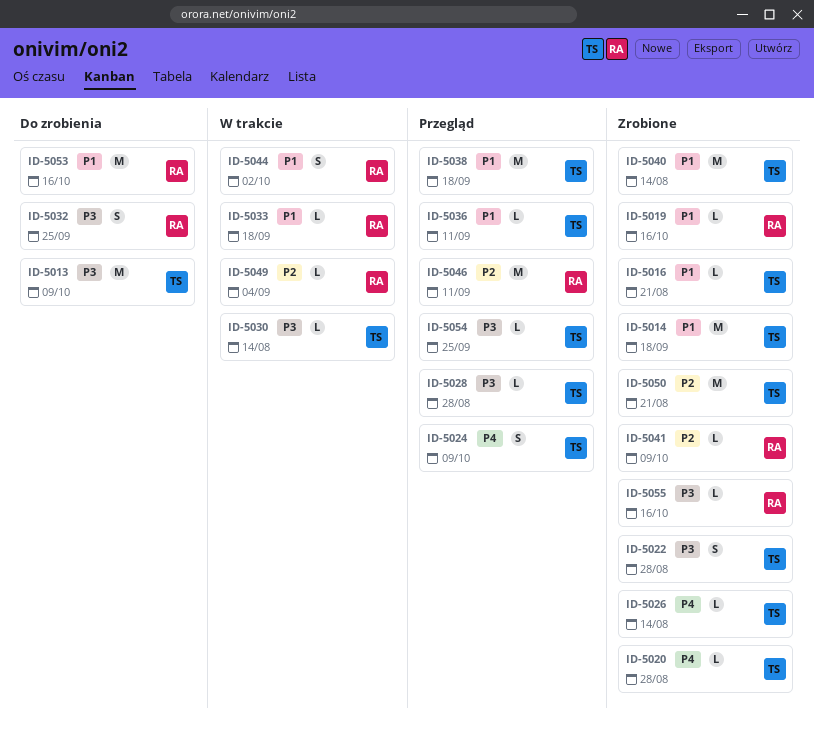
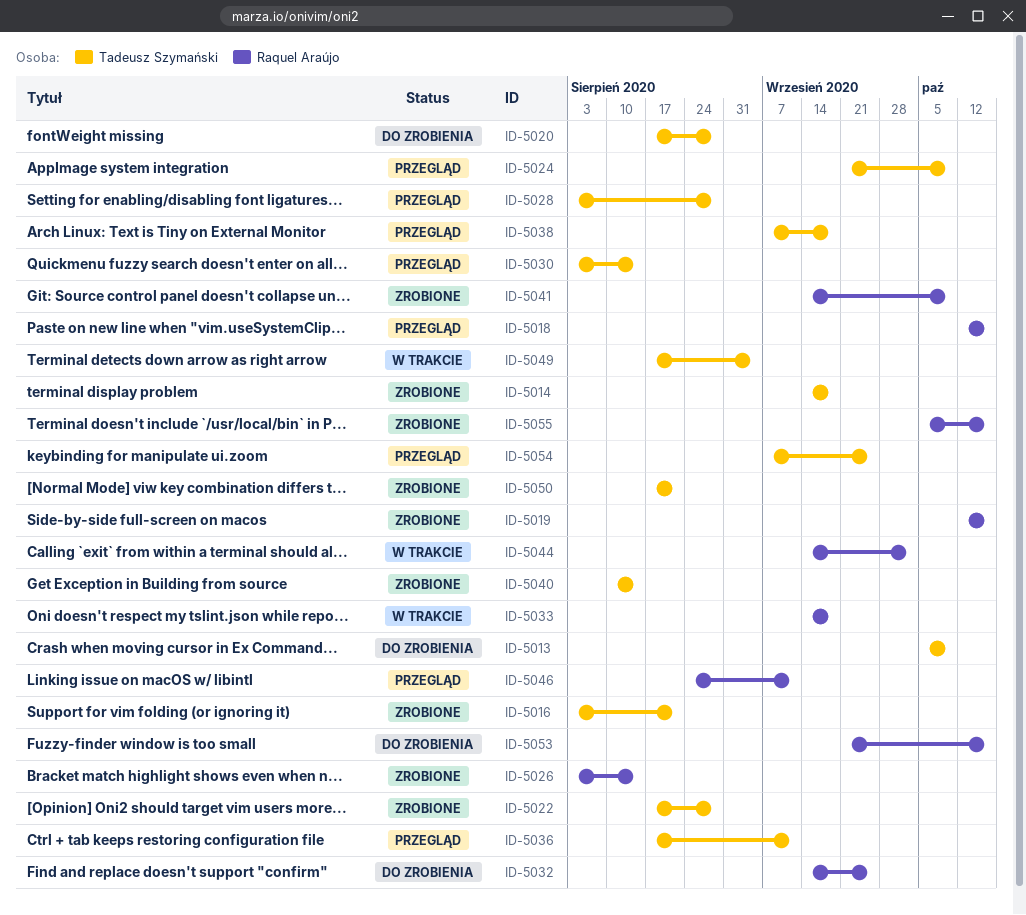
ID-5018: none -> present
ID-5020, status: Zrobione -> Do zrobienia
ID-5026, owner: Tadeusz Szymański -> Raquel Araújo
ID-5030, status: W trakcie -> Przegląd
ID-5049, owner: Raquel Araújo -> Tadeusz Szymański

